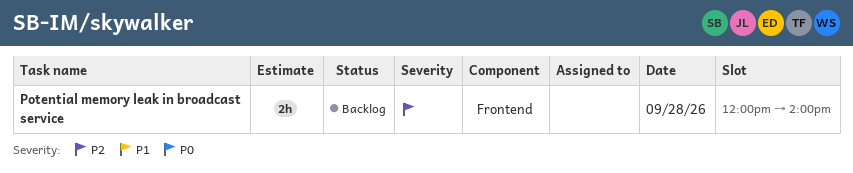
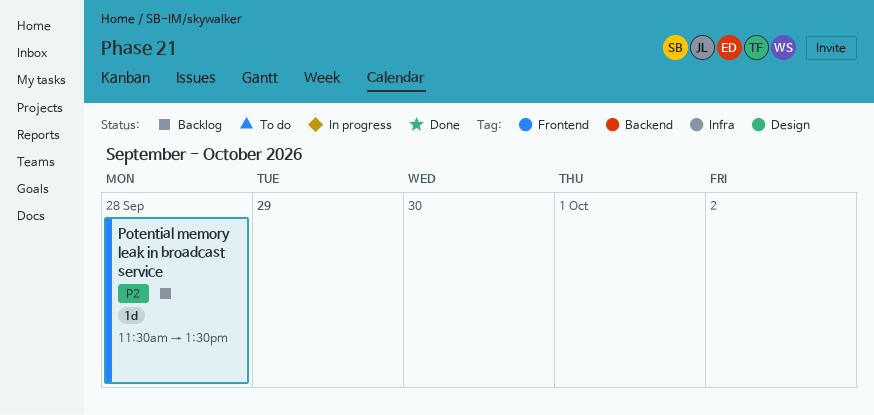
Potential memory leak in broadcast service, estimate: 2h -> 1d
Potential memory leak in broadcast service, begins: 12:00 -> 11:30
Potential memory leak in broadcast service, ends: 14:00 -> 13:30

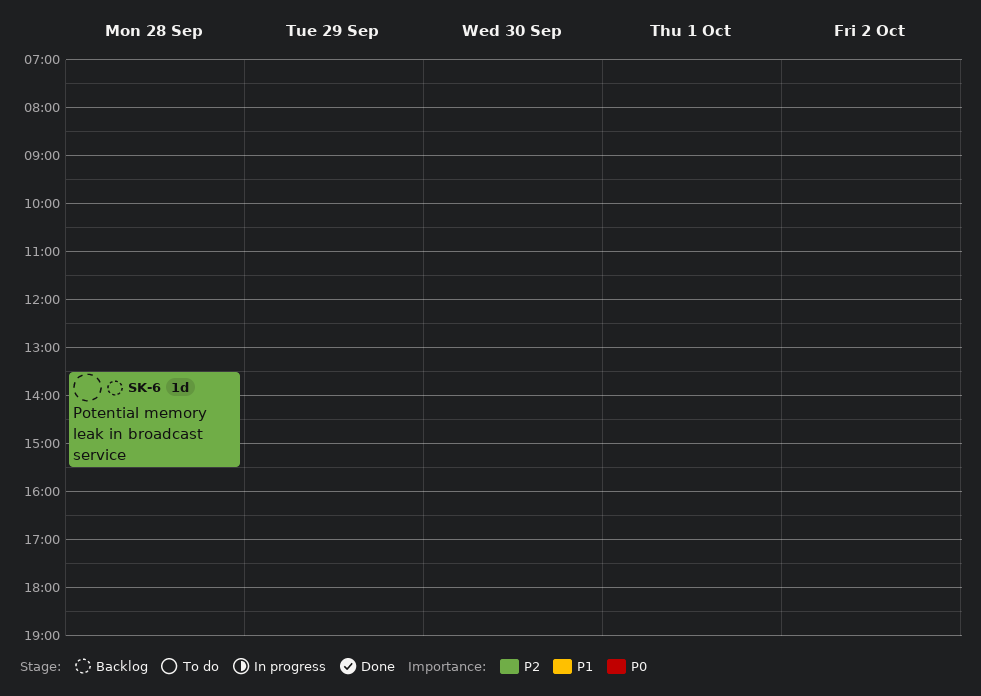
Potential memory leak in broadcast service, begins: 11:30 -> 13:30
Potential memory leak in broadcast service, ends: 13:30 -> 15:30

